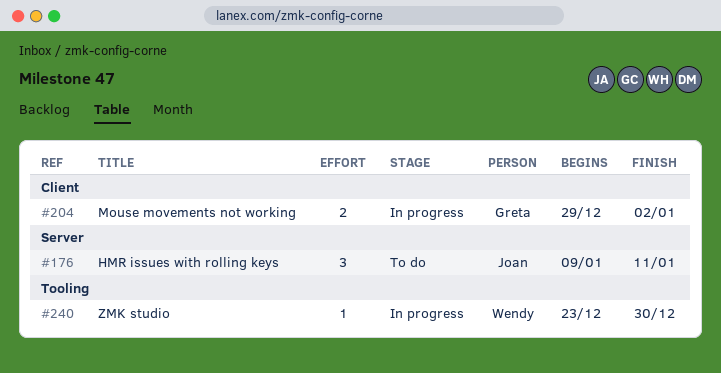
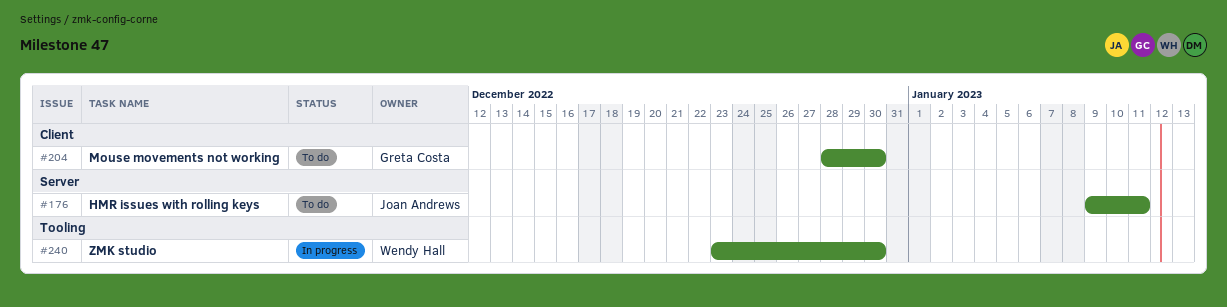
#204, status: In progress -> To do
#204, start: Dec 29 -> Dec 28
#204, due: Jan 2 -> Dec 30

